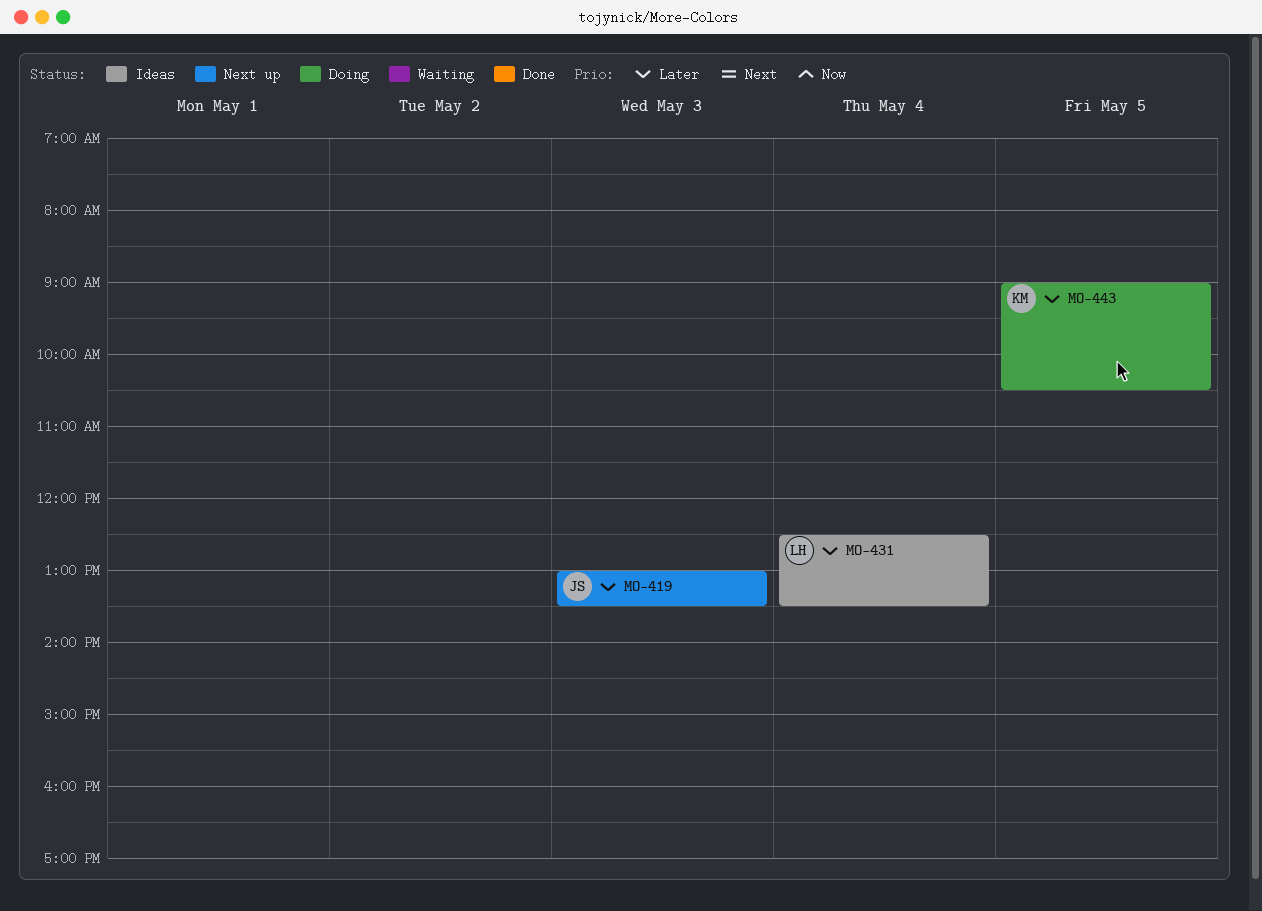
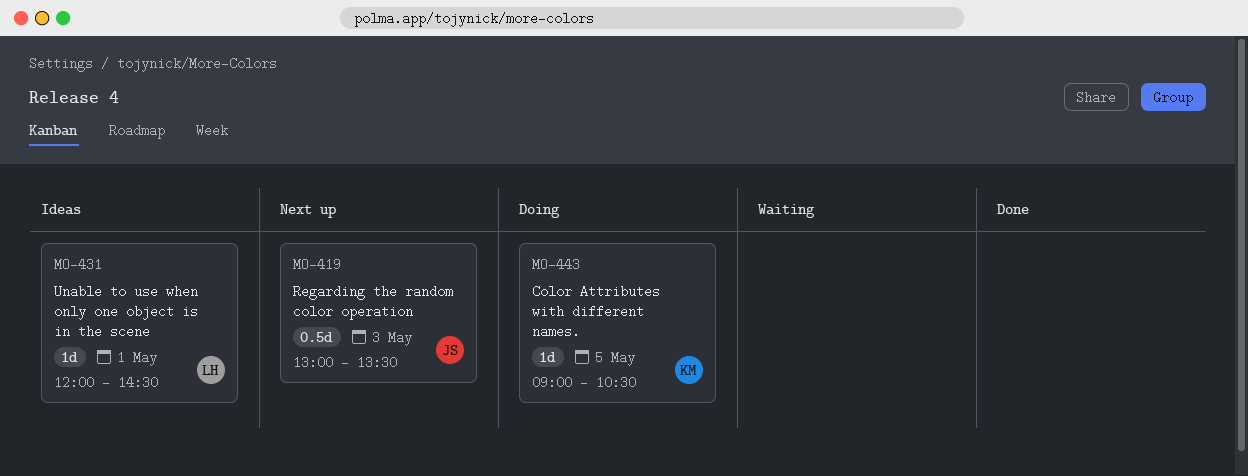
MO-431, day: May 4 -> May 1
MO-431, begins: 12:30 -> 12:00
MO-431, ends: 13:30 -> 14:30

